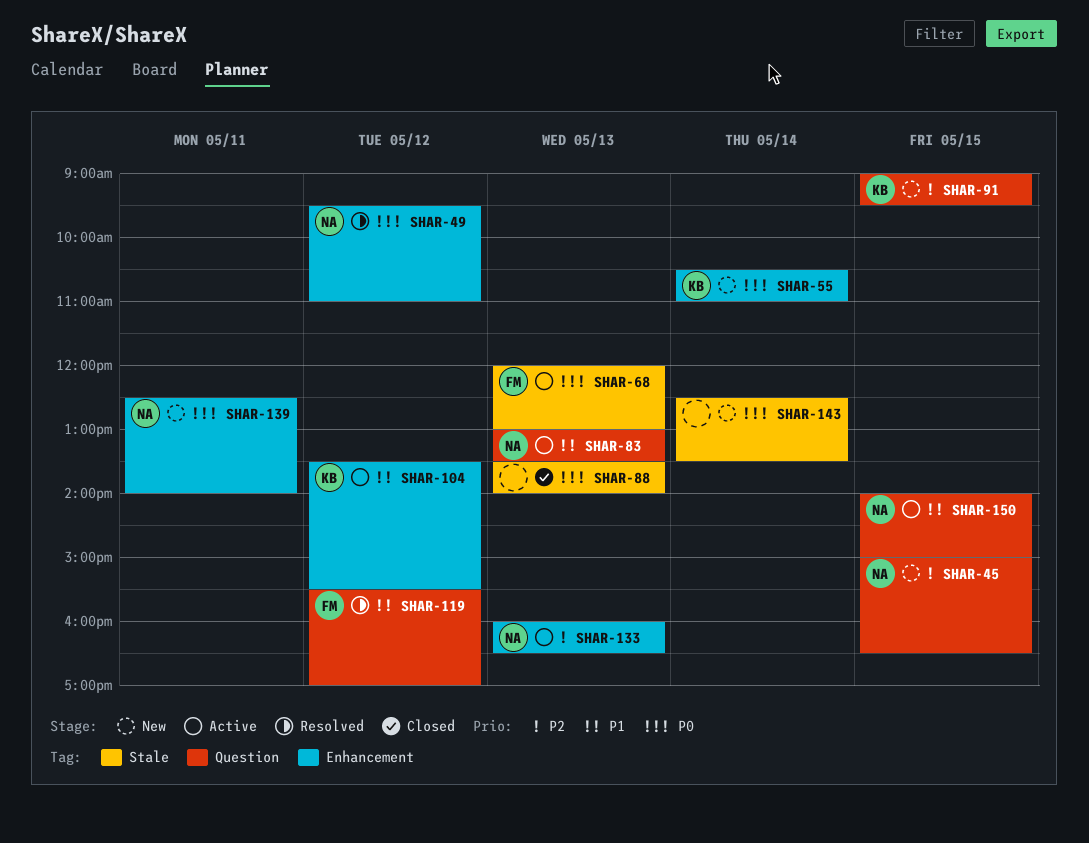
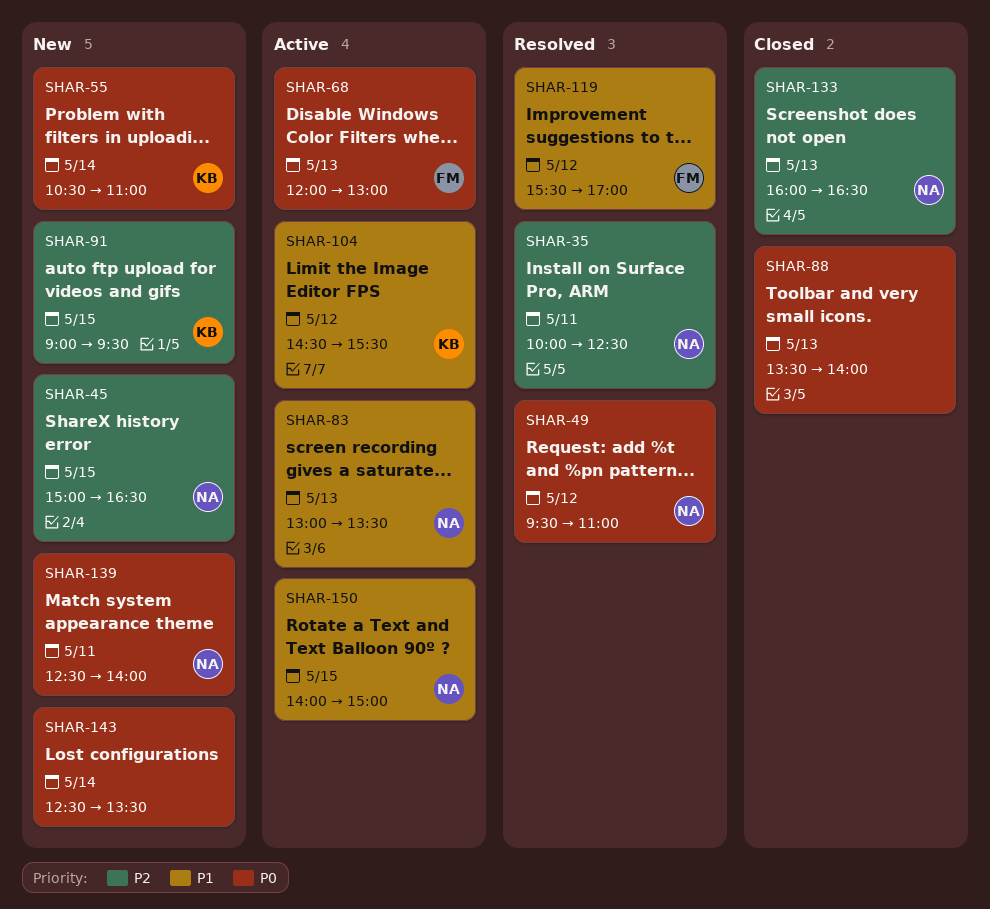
SHAR-35: none -> present
SHAR-104, begins: 13:30 -> 14:30
SHAR-133, status: Active -> Closed

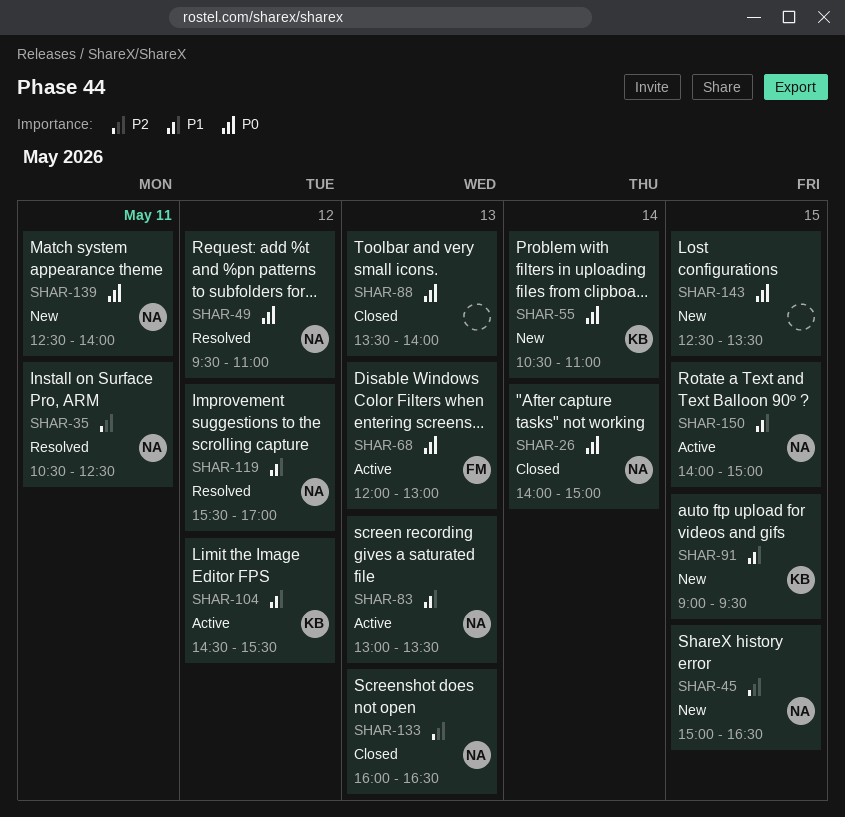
SHAR-26: none -> present
SHAR-35, begins: 10:00 -> 10:30
SHAR-91, priority: P2 -> P1
SHAR-119, owner: FM -> NA
SHAR-143, day: May 14 -> May 15

